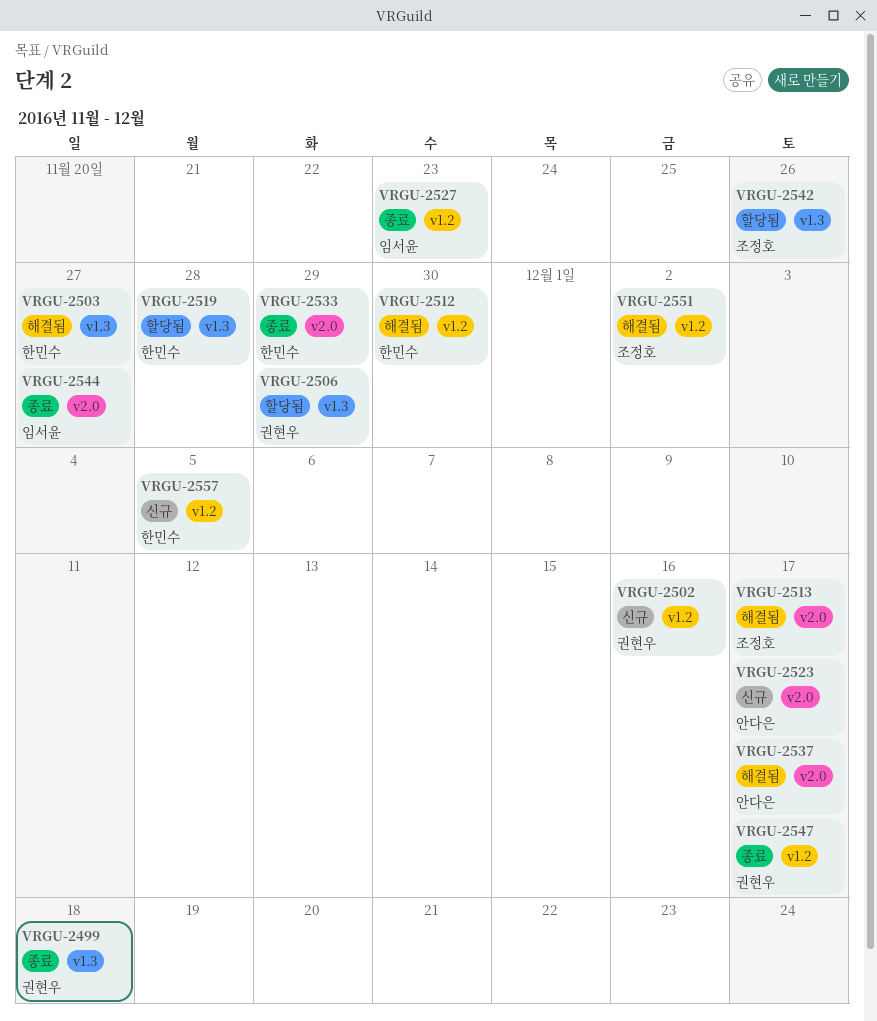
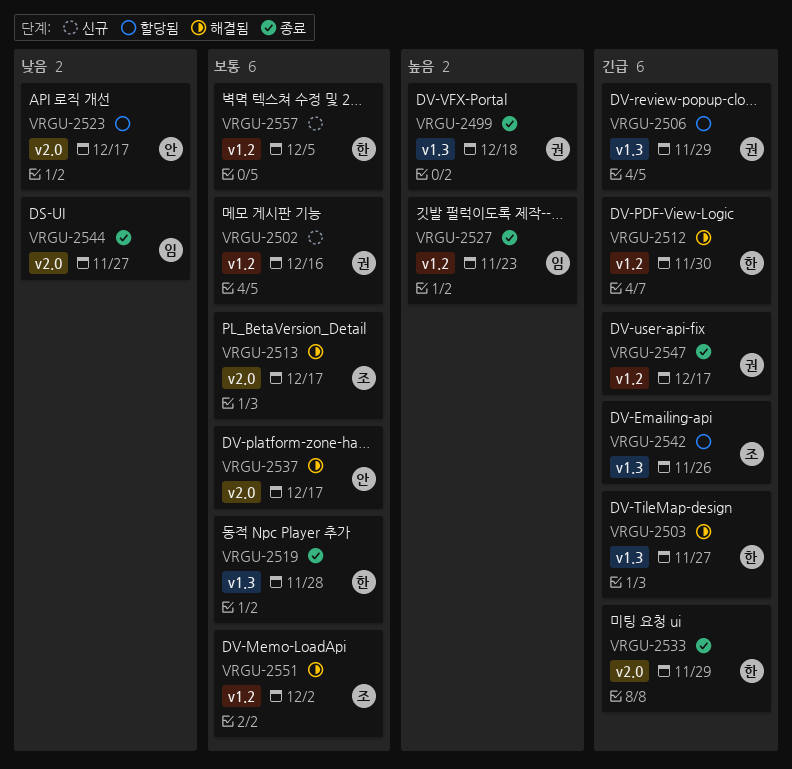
VRGU-2519, status: 할당됨 -> 종료
VRGU-2523, status: 신규 -> 할당됨

